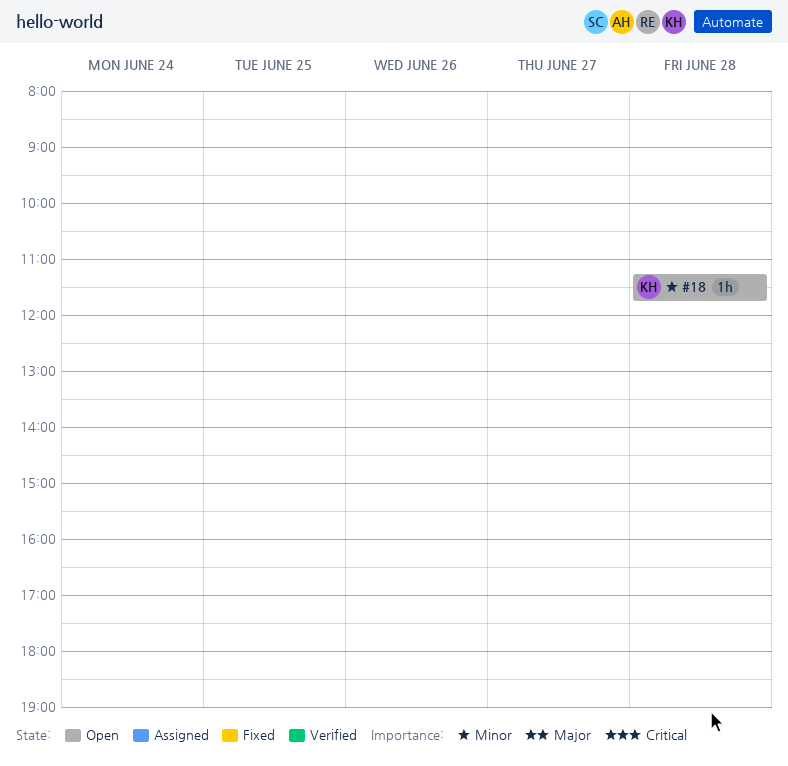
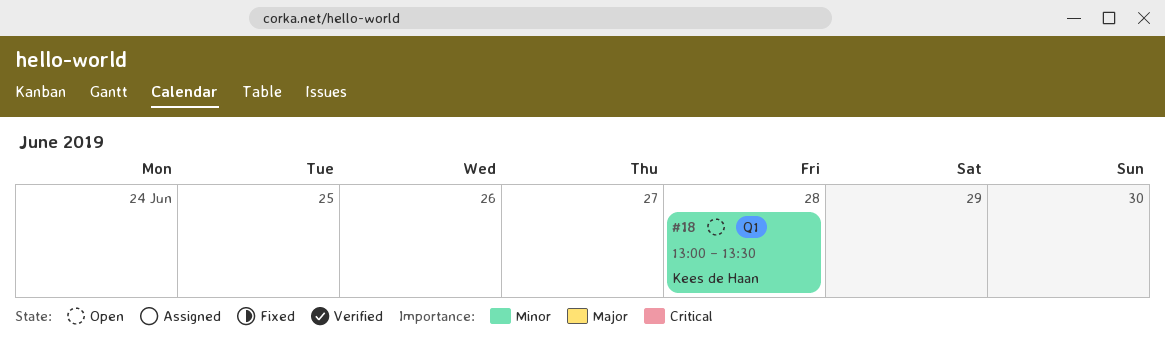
#18, begins: 11:15 -> 13:00
#18, ends: 11:45 -> 13:30

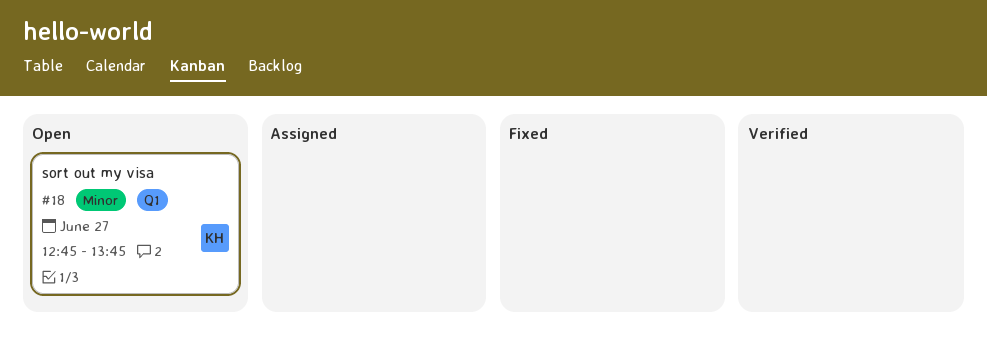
#18, day: Jun 28 -> Jun 27
#18, begins: 13:00 -> 12:45
#18, ends: 13:30 -> 13:45

